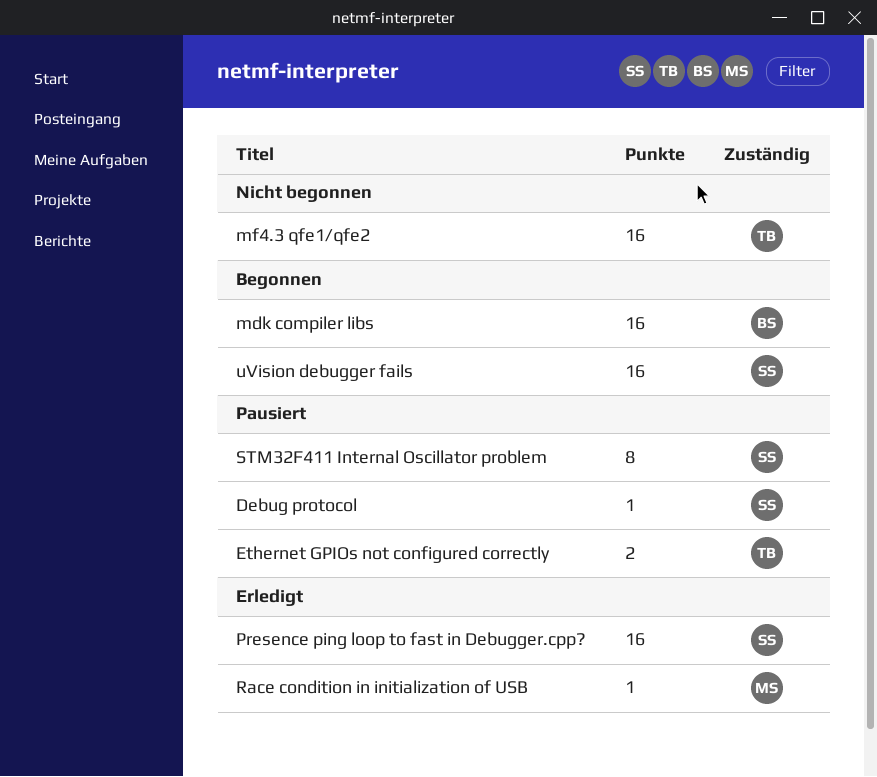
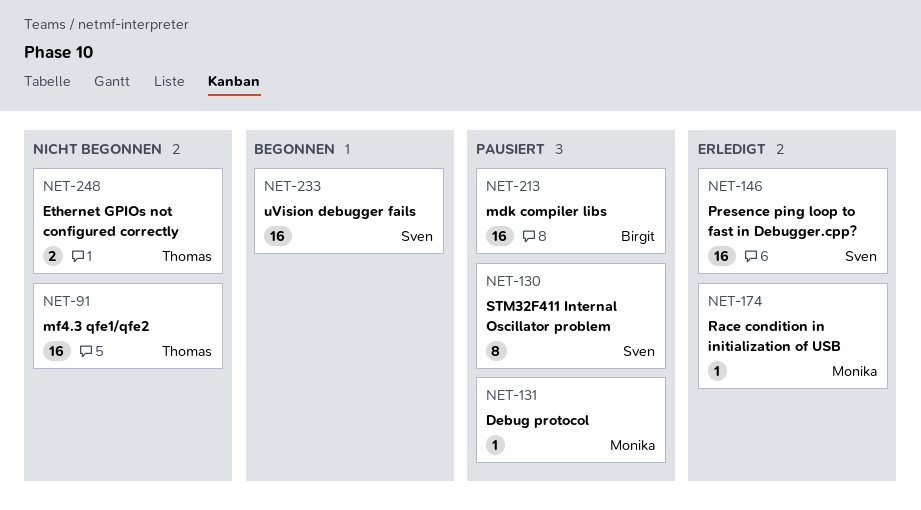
Debug protocol, owner: Sven -> Monika
Ethernet GPIOs not configured correctly, status: Pausiert -> Nicht begonnen
mdk compiler libs, status: Begonnen -> Pausiert

